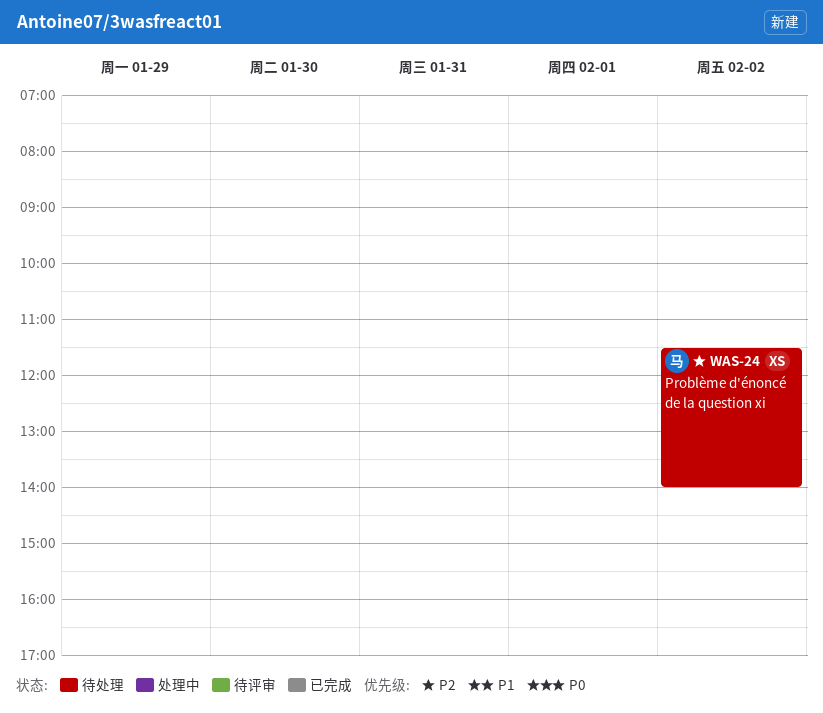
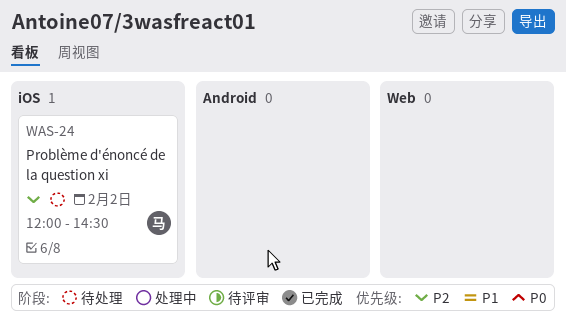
WAS-24, begins: 11:30 -> 12:00
WAS-24, ends: 14:00 -> 14:30

